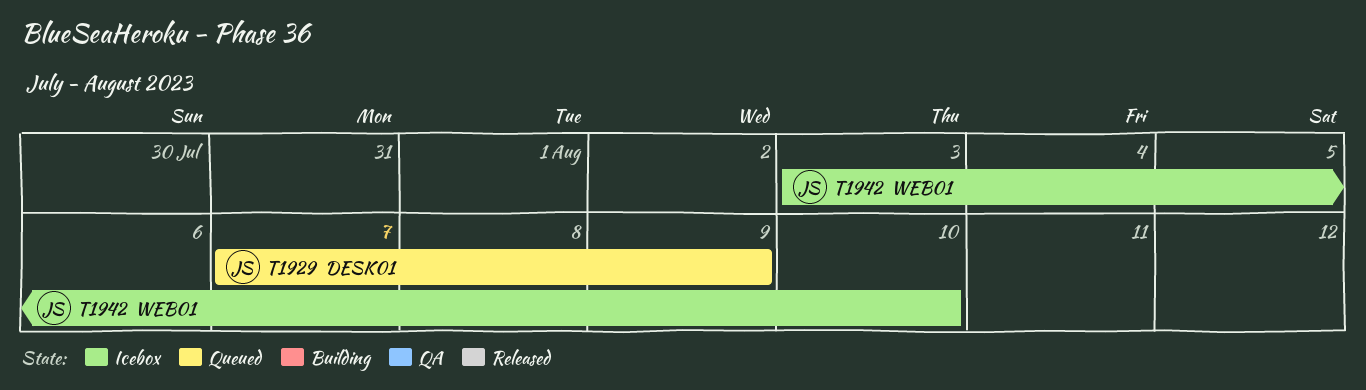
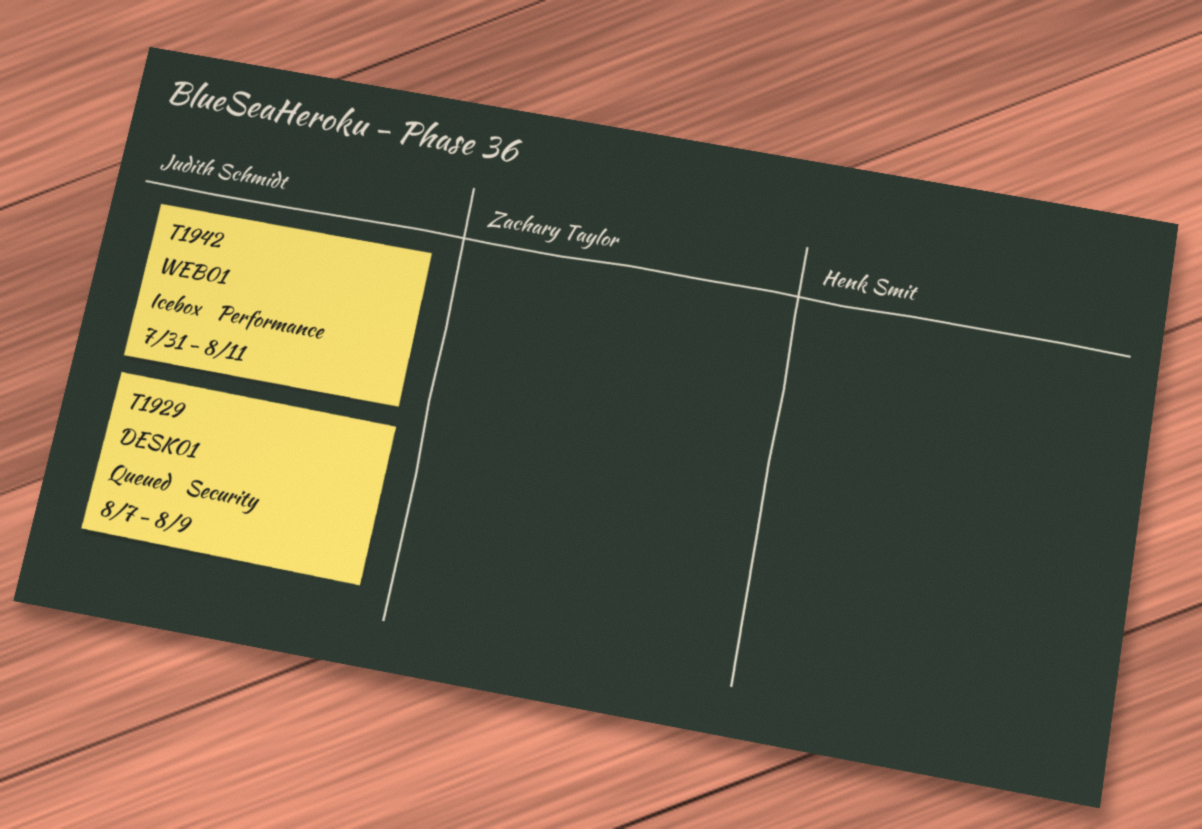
T1942, start: Aug 3 -> Jul 31
T1942, due: Aug 10 -> Aug 11

